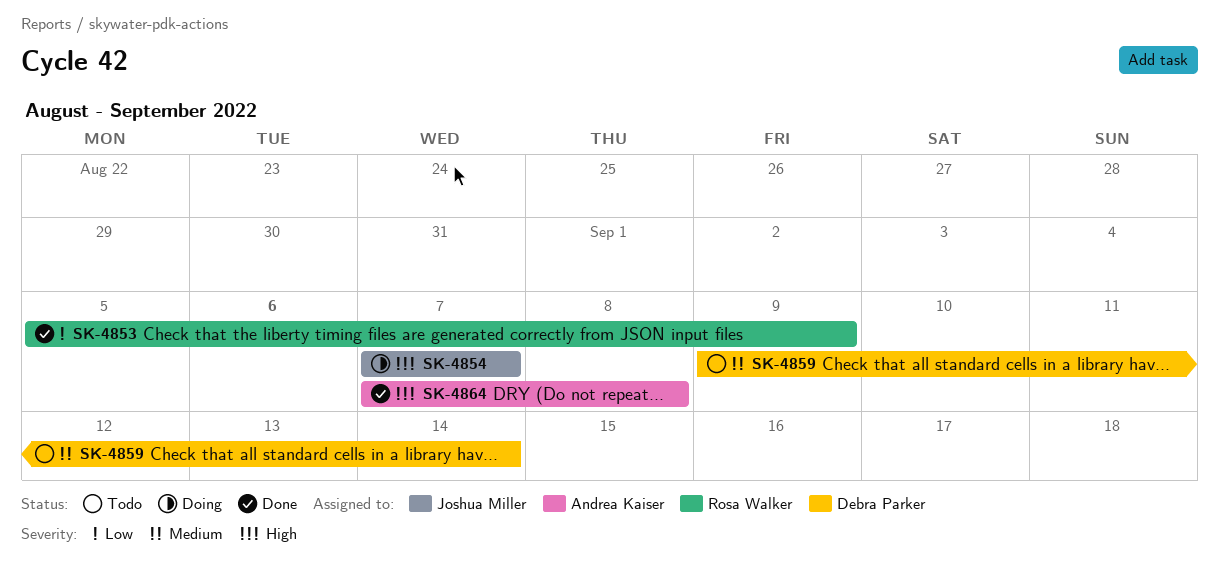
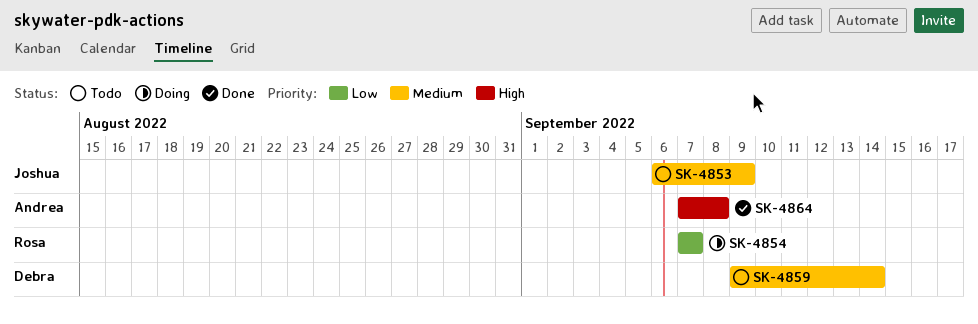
SK-4853, status: Done -> Todo
SK-4853, owner: Rosa Walker -> Joshua Miller
SK-4853, priority: Low -> Medium
SK-4853, start: Sep 5 -> Sep 6
SK-4854, owner: Joshua Miller -> Rosa Walker
SK-4854, priority: High -> Low

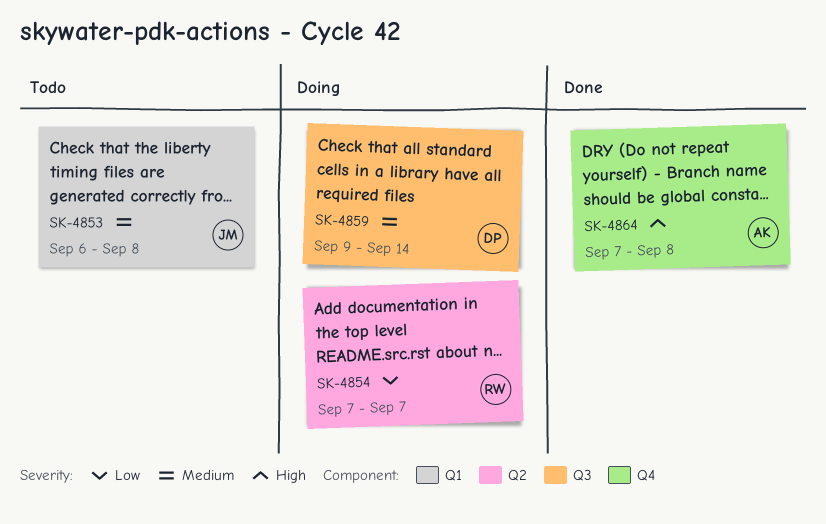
SK-4853, due: Sep 9 -> Sep 8
SK-4859, status: Todo -> Doing

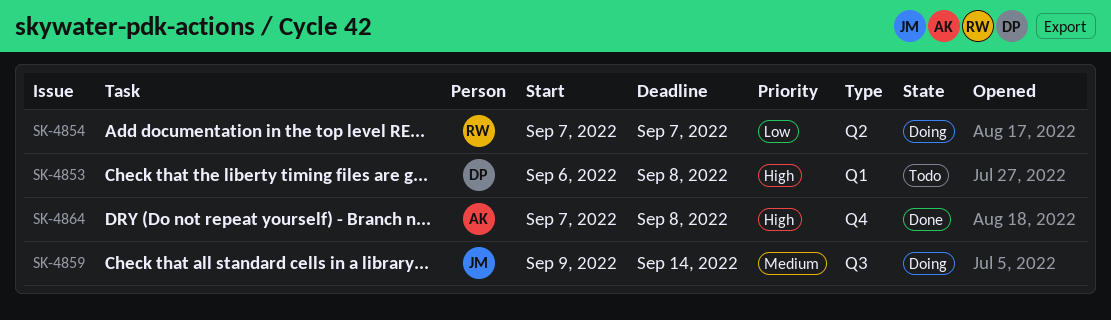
SK-4853, owner: JM -> DP
SK-4853, priority: Medium -> High
SK-4859, owner: DP -> JM

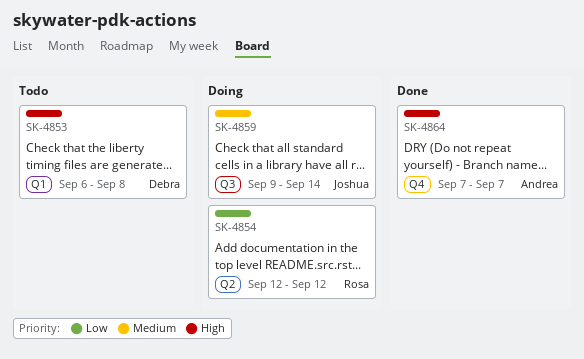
SK-4854, start: Sep 7 -> Sep 12
SK-4854, due: Sep 7 -> Sep 12
SK-4864, due: Sep 8 -> Sep 7

